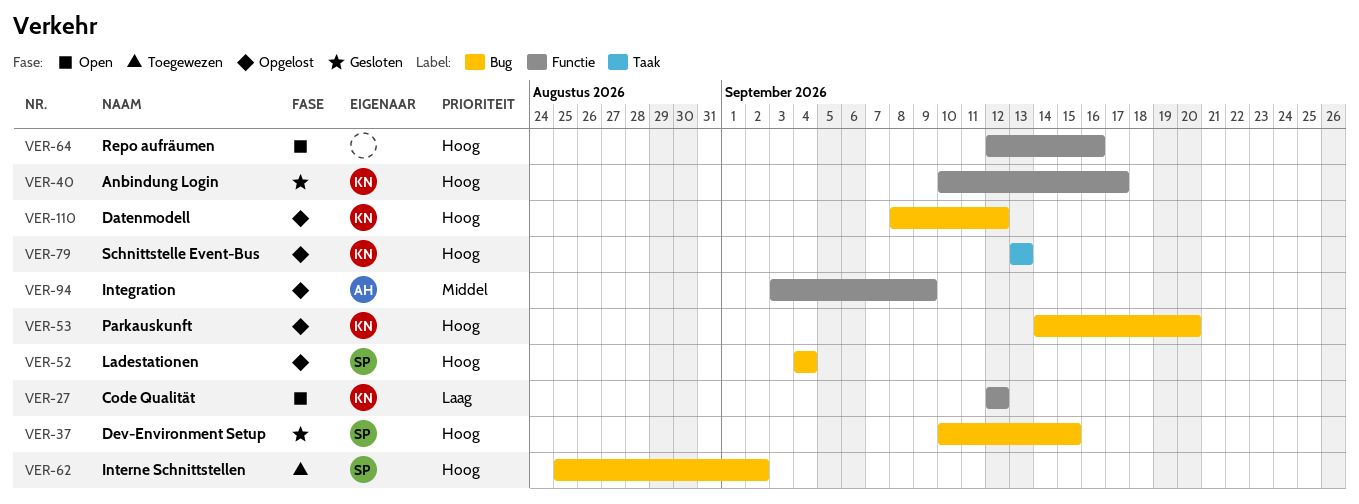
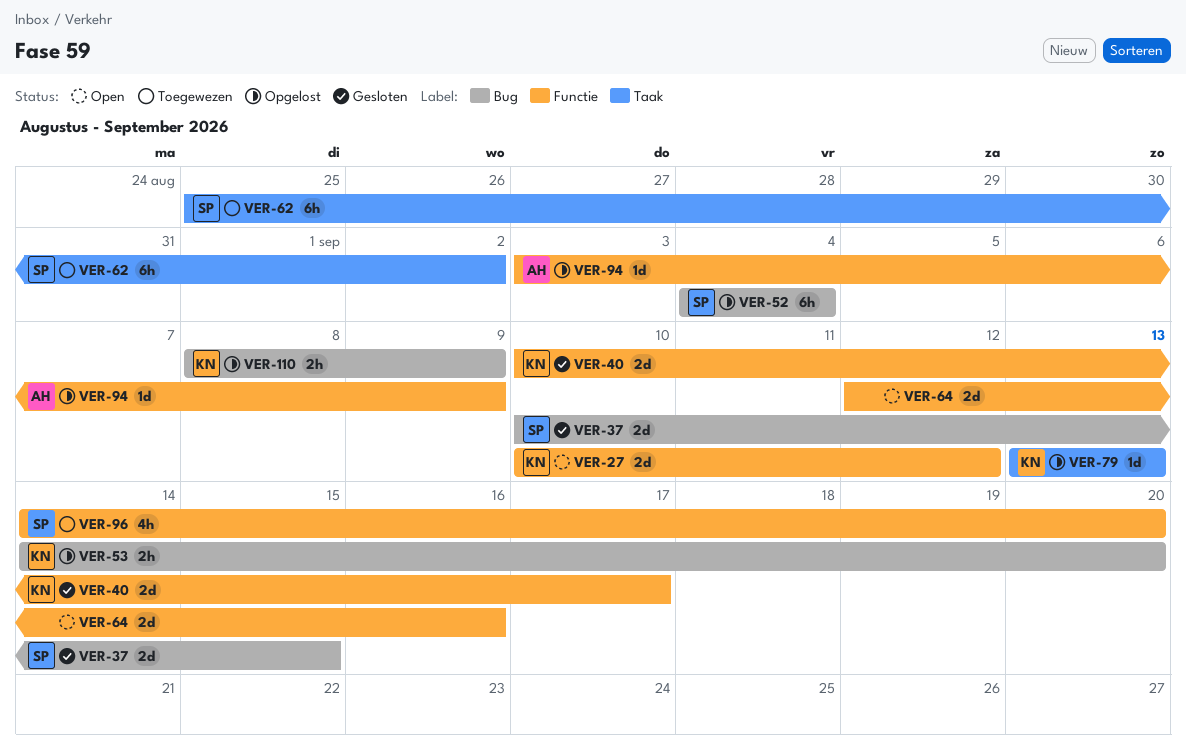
VER-27, start: Sep 12 -> Sep 10
VER-62, label: Bug -> Taak
VER-96: none -> present
VER-110, due: Sep 12 -> Sep 9

